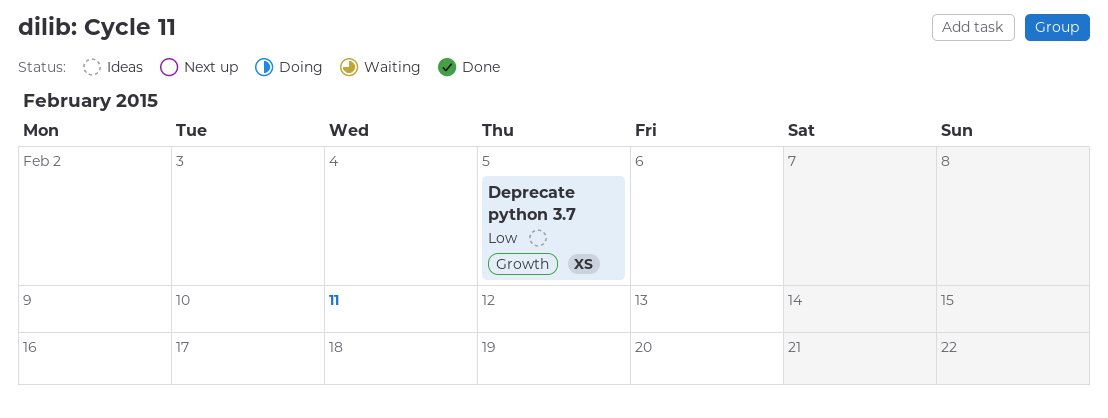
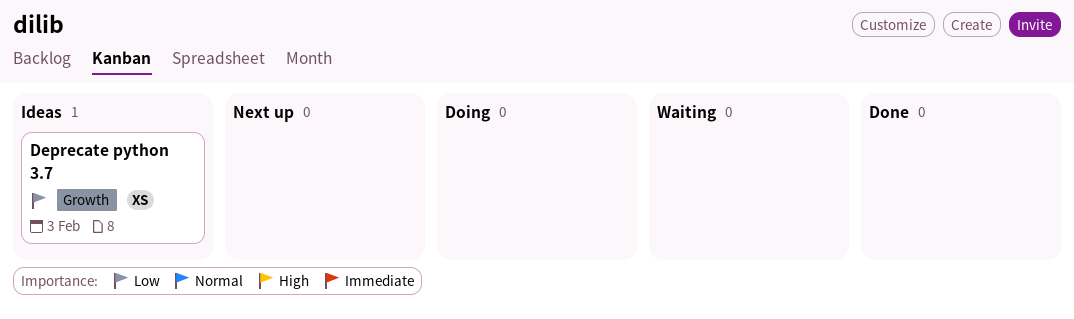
Deprecate python 3.7, due: Feb 5 -> Feb 3

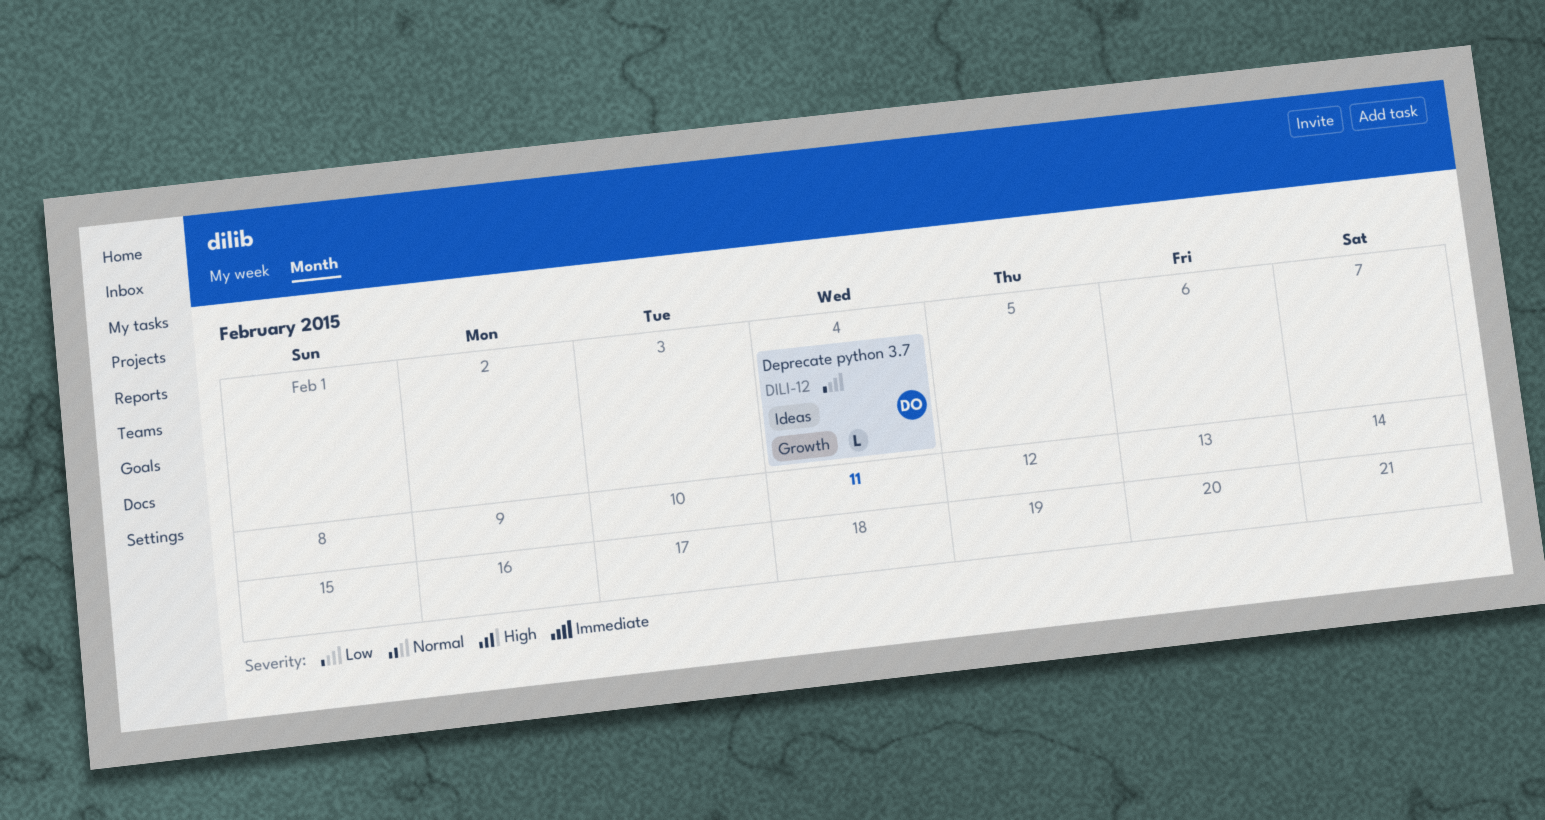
Deprecate python 3.7, estimate: XS -> L
Deprecate python 3.7, due: Feb 3 -> Feb 4

